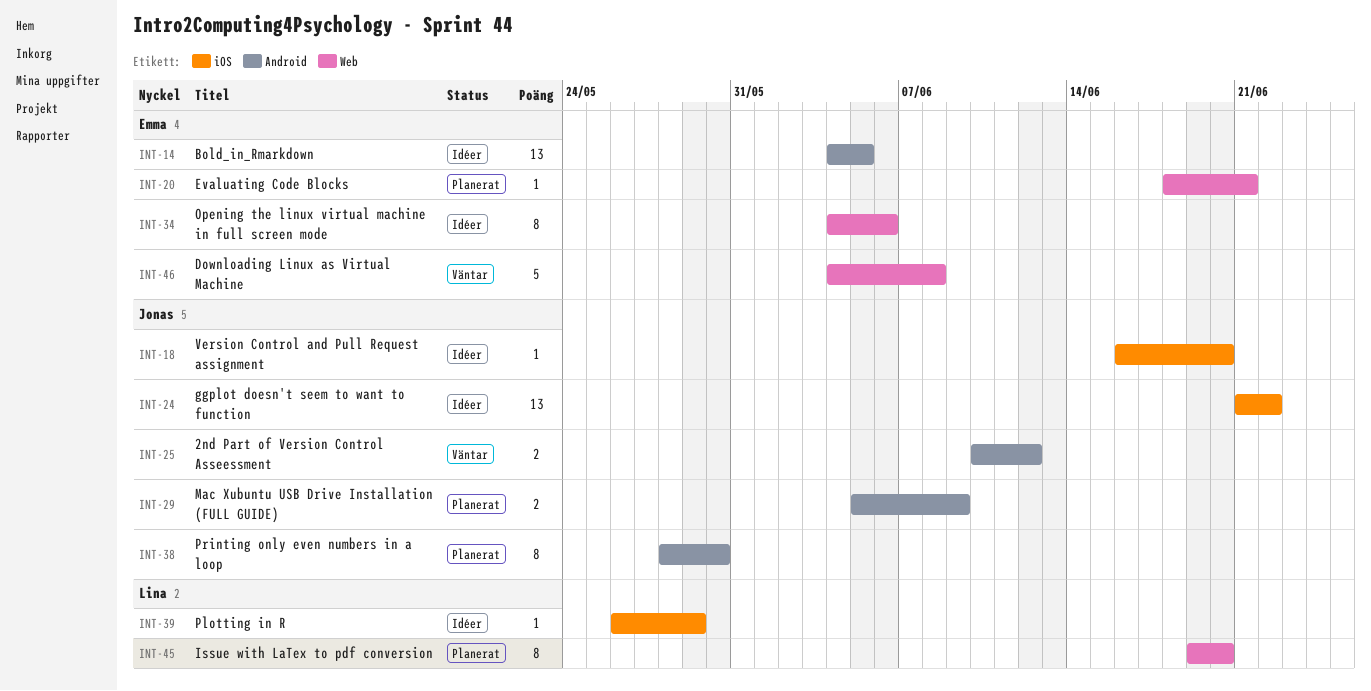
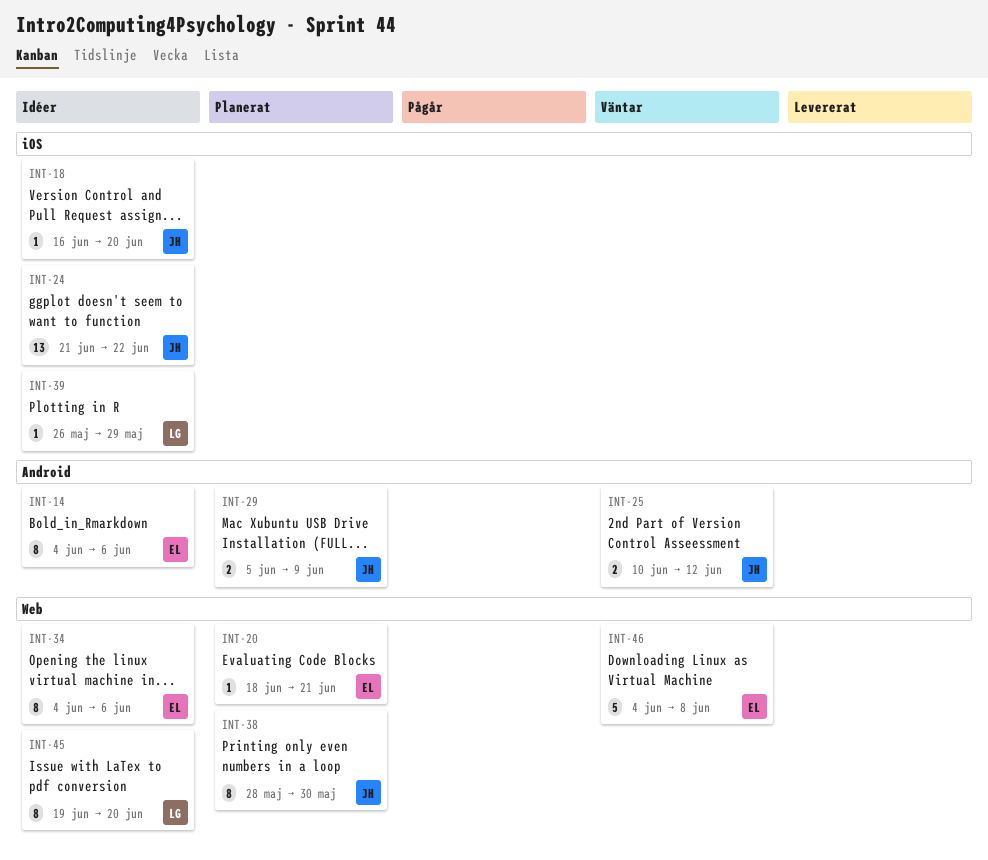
INT-14, estimate: 13 -> 8
INT-14, due: Jun 5 -> Jun 6
INT-38, label: Android -> Web
INT-45, status: Planerat -> Idéer

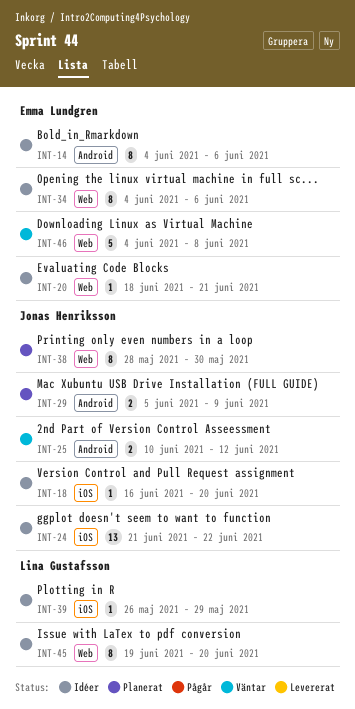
INT-20, status: Planerat -> Idéer

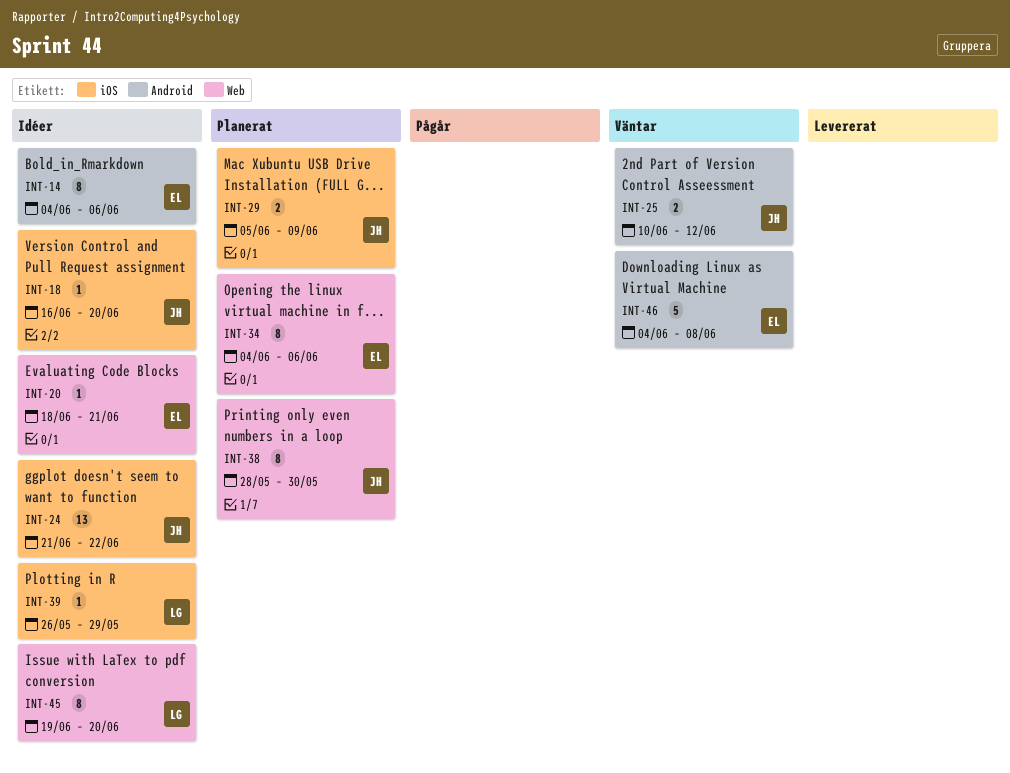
INT-29, label: Android -> iOS
INT-34, status: Idéer -> Planerat
INT-46, label: Web -> Android

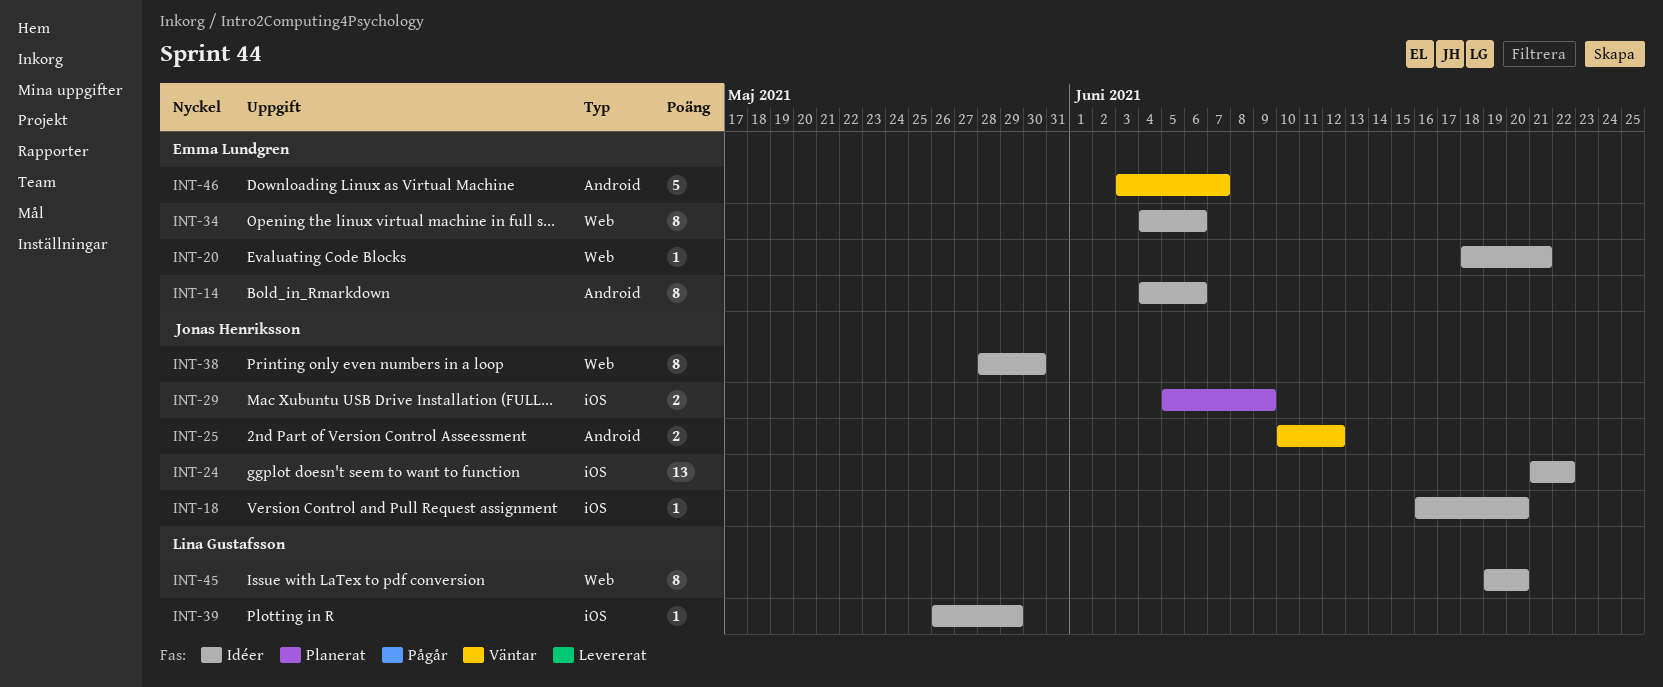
INT-34, status: Planerat -> Idéer
INT-38, status: Planerat -> Idéer
INT-46, start: Jun 4 -> Jun 3
INT-46, due: Jun 8 -> Jun 7

